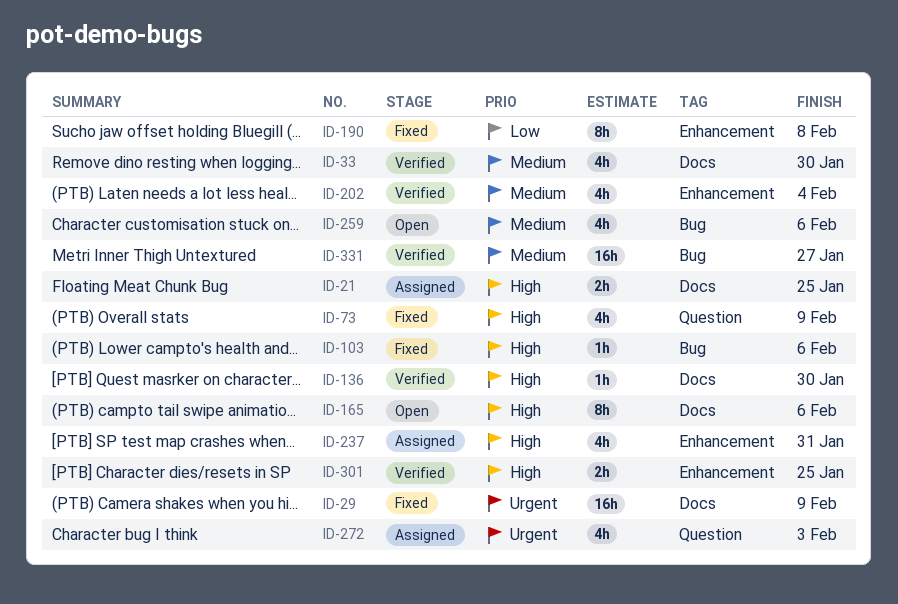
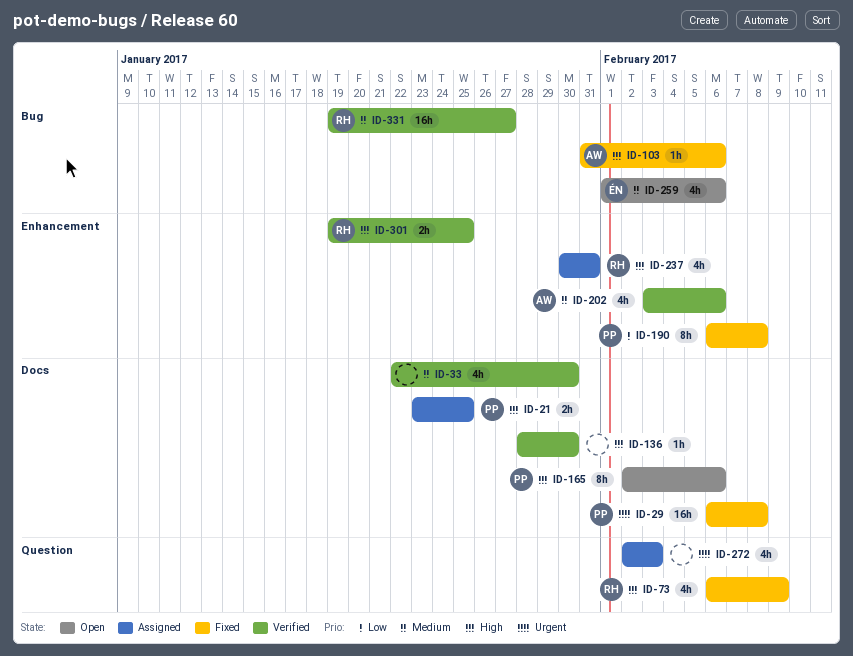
ID-29, due: Feb 9 -> Feb 8
ID-202, due: Feb 4 -> Feb 6

